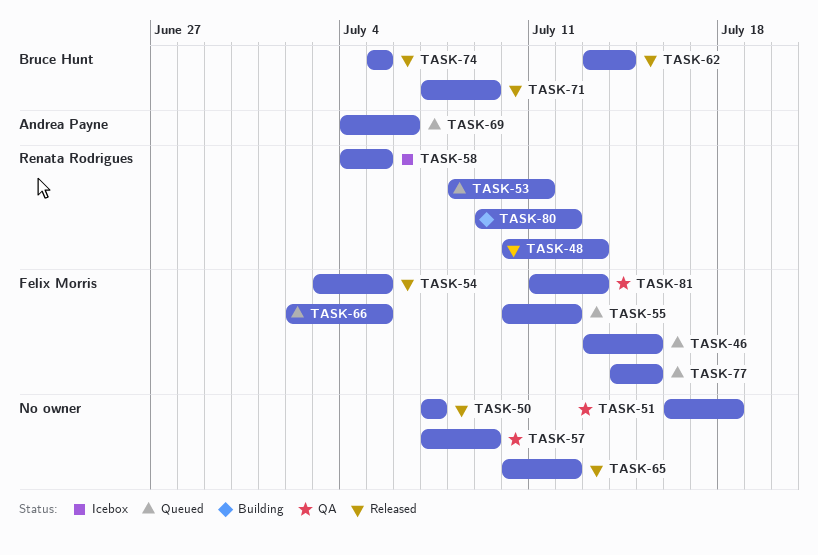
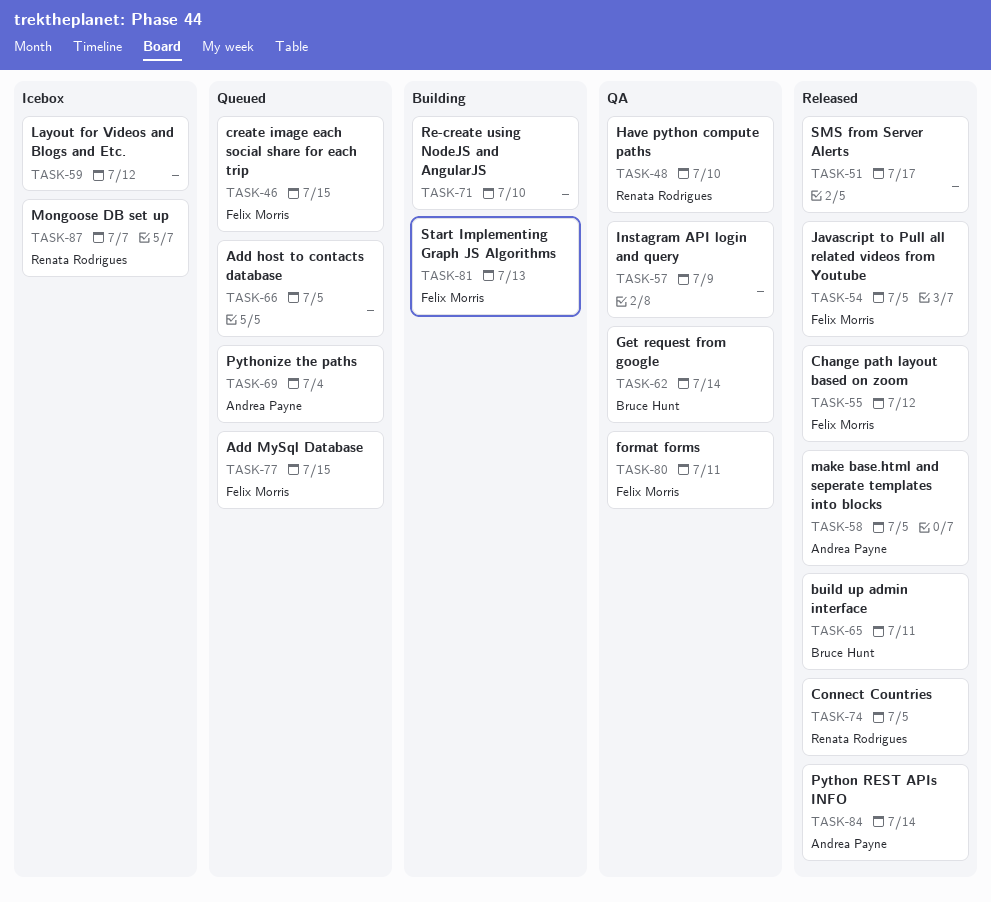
TASK-48, status: Released -> QA
TASK-48, due: Jul 13 -> Jul 10
TASK-50: present -> none
TASK-51, status: QA -> Released
TASK-51, due: Jul 18 -> Jul 17
TASK-53: present -> none
TASK-55, status: Queued -> Released
TASK-58, status: Icebox -> Released
TASK-58, owner: Renata Rodrigues -> Andrea Payne
TASK-59: none -> present
TASK-62, status: Released -> QA
TASK-65, owner: none -> Bruce Hunt
TASK-65, due: Jul 12 -> Jul 11
TASK-66, owner: Felix Morris -> none
TASK-69, due: Jul 6 -> Jul 4
TASK-71, status: Released -> Building
TASK-71, owner: Bruce Hunt -> none
TASK-71, due: Jul 9 -> Jul 10
TASK-74, owner: Bruce Hunt -> Renata Rodrigues
TASK-80, status: Building -> QA
TASK-80, owner: Renata Rodrigues -> Felix Morris
TASK-80, due: Jul 12 -> Jul 11
TASK-81, status: QA -> Building
TASK-84: none -> present
TASK-87: none -> present

